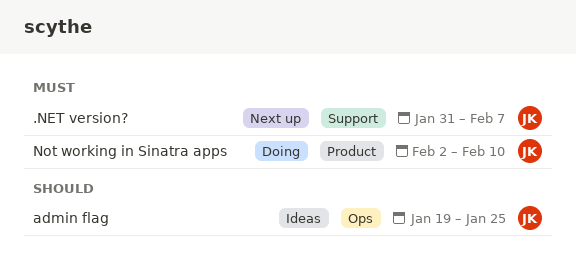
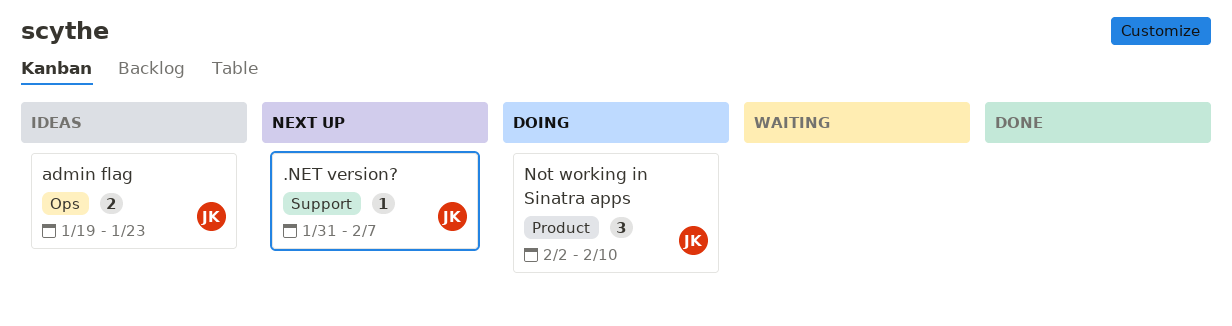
admin flag, due: Jan 25 -> Jan 23

